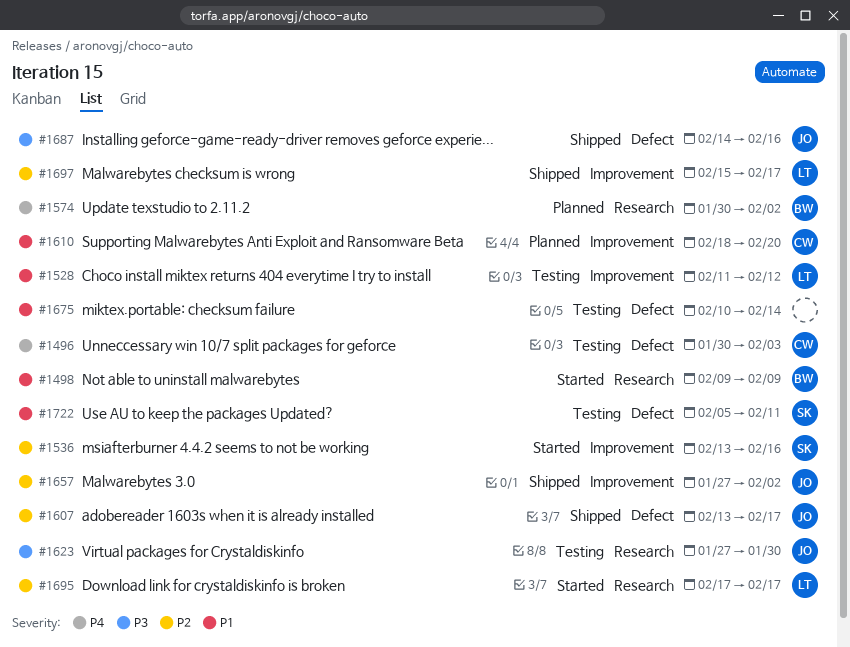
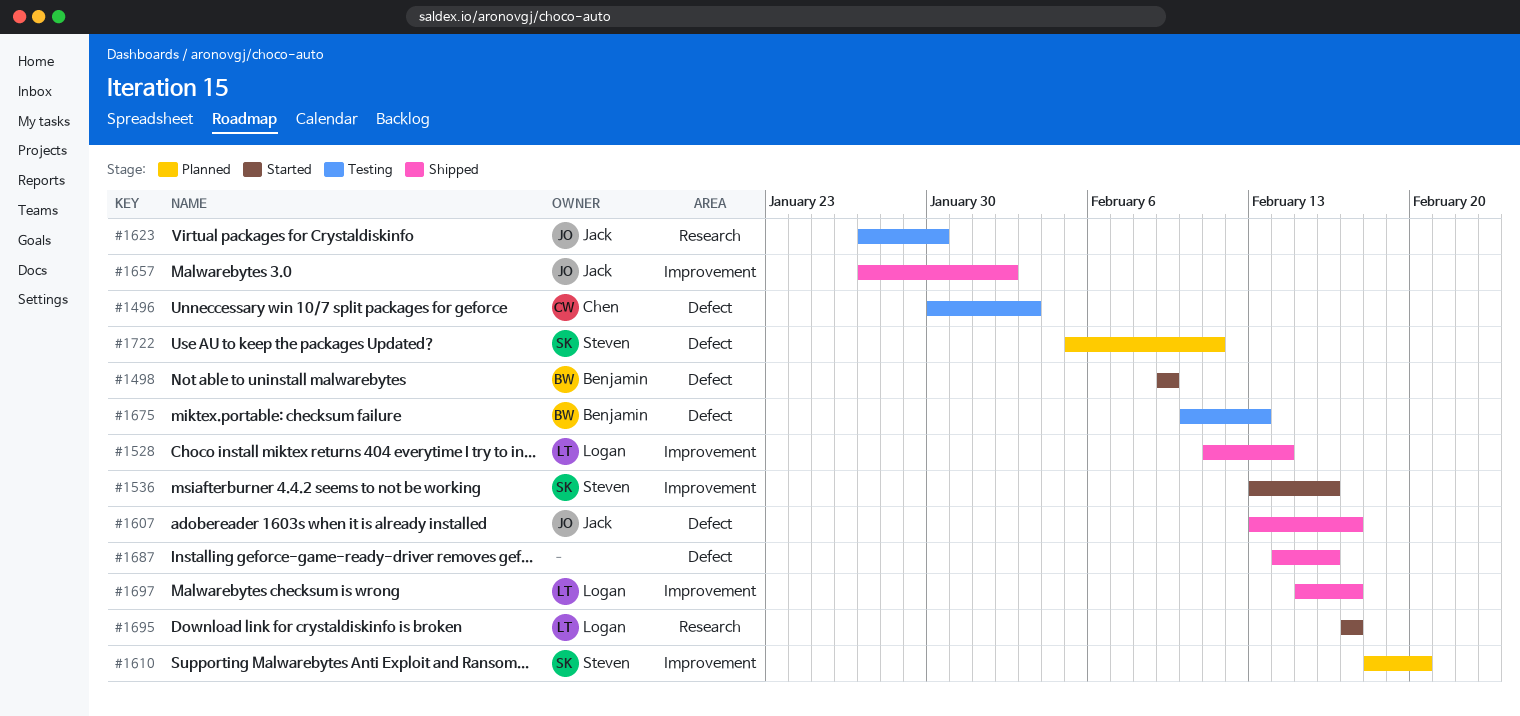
#1498, label: Research -> Defect
#1528, status: Testing -> Shipped
#1528, due: Feb 12 -> Feb 14
#1574: present -> none
#1610, owner: Chen -> Steven
#1675, owner: none -> Benjamin
#1675, due: Feb 14 -> Feb 13
#1687, owner: Jack -> none
#1722, status: Testing -> Planned

